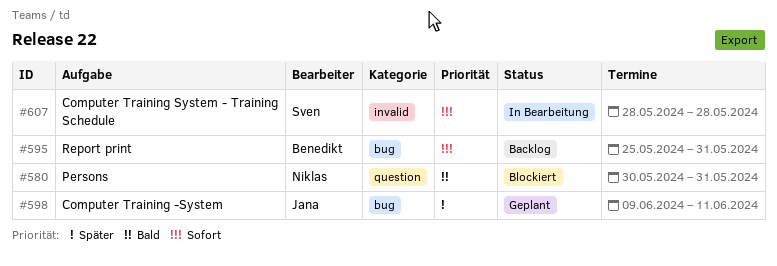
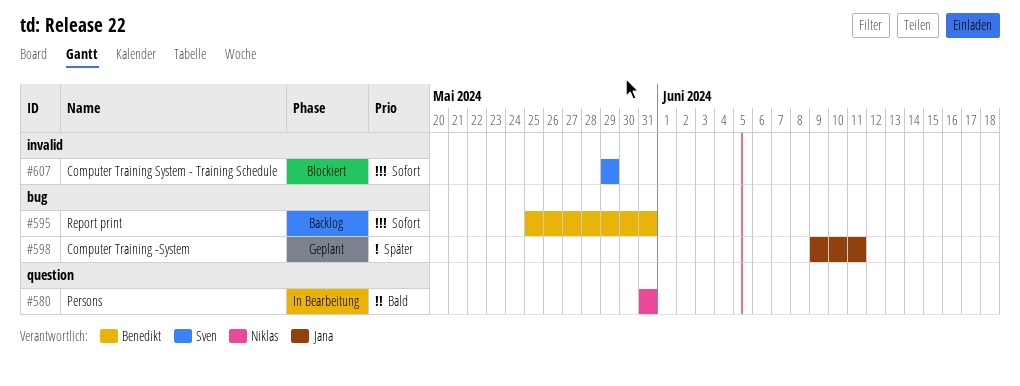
#580, status: Blockiert -> In Bearbeitung
#580, start: May 30 -> May 31
#607, status: In Bearbeitung -> Blockiert
#607, start: May 28 -> May 29
#607, due: May 28 -> May 29

